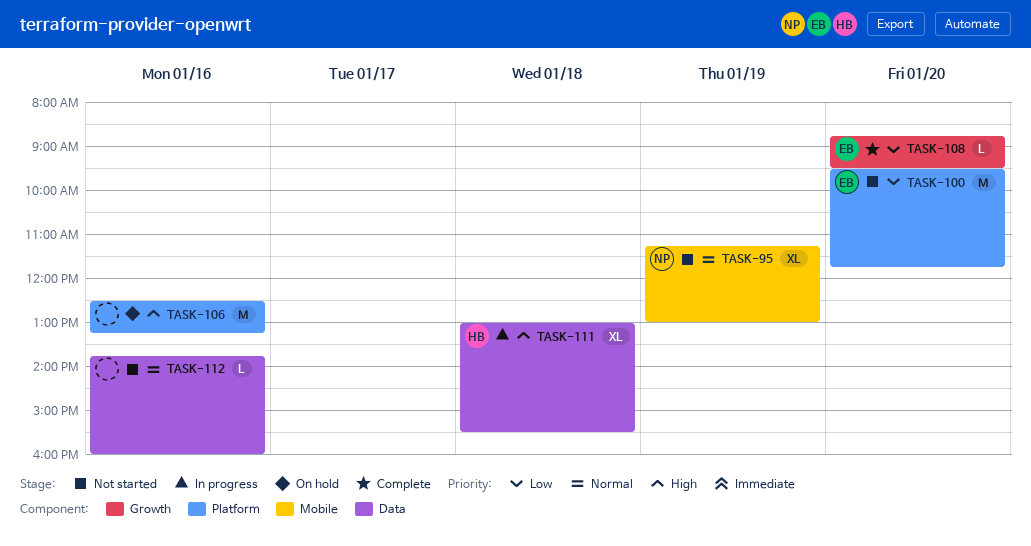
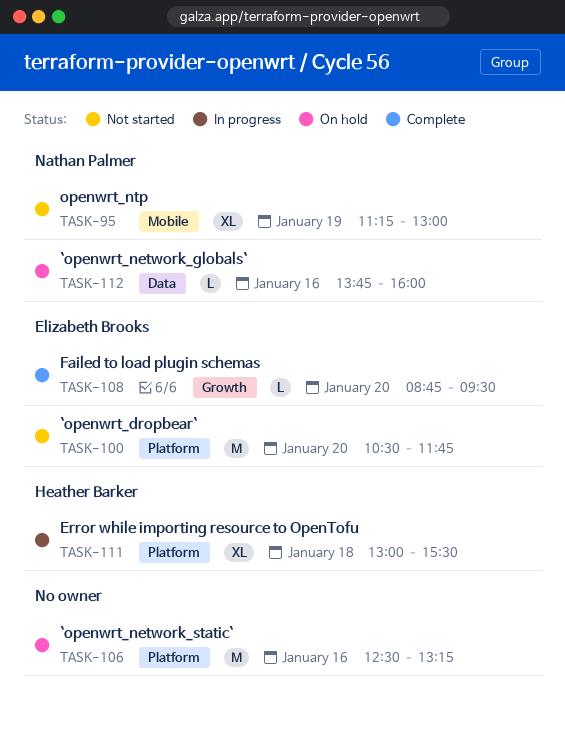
TASK-100, begins: 09:30 -> 10:30
TASK-111, label: Data -> Platform
TASK-112, status: Not started -> On hold
TASK-112, owner: none -> Nathan Palmer

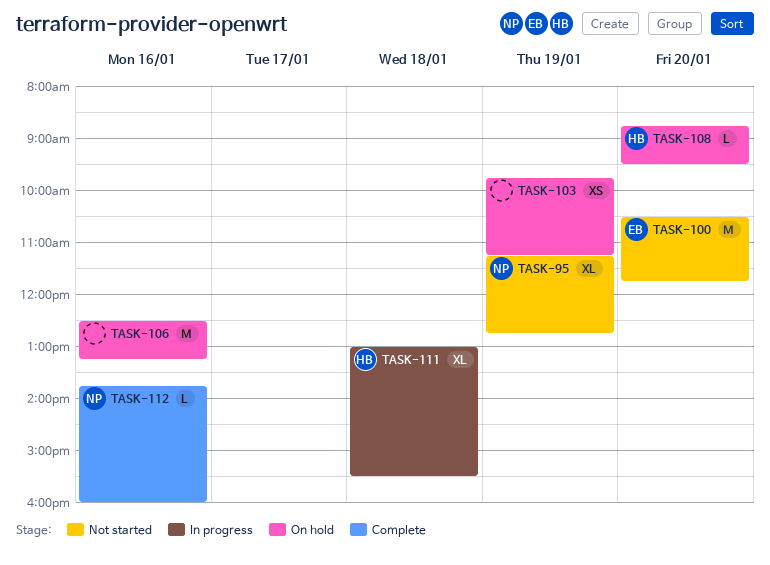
TASK-95, ends: 13:00 -> 12:45
TASK-103: none -> present
TASK-108, status: Complete -> On hold
TASK-108, owner: Elizabeth Brooks -> Heather Barker
TASK-112, status: On hold -> Complete

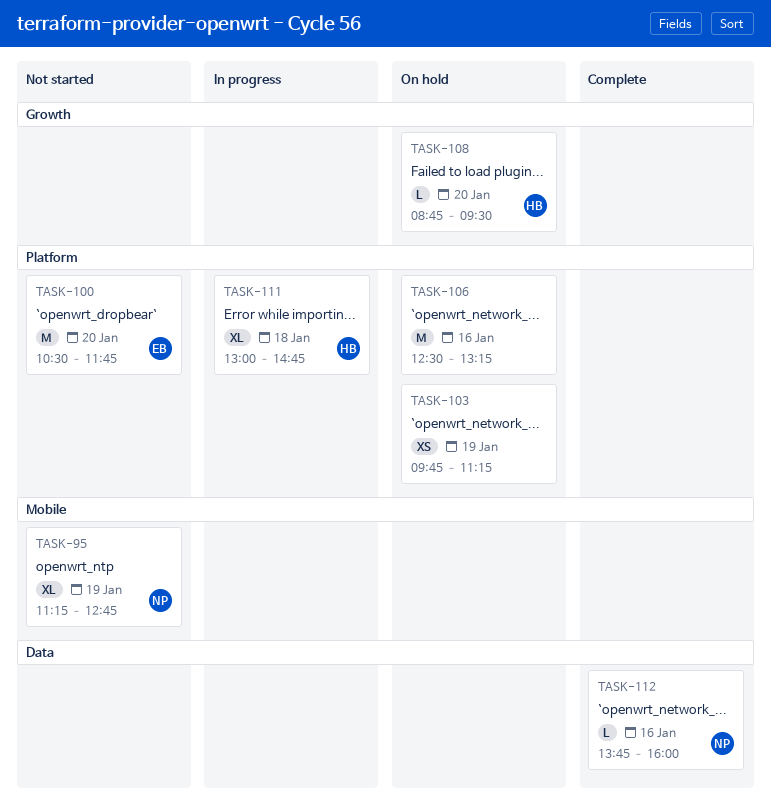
TASK-111, ends: 15:30 -> 14:45

